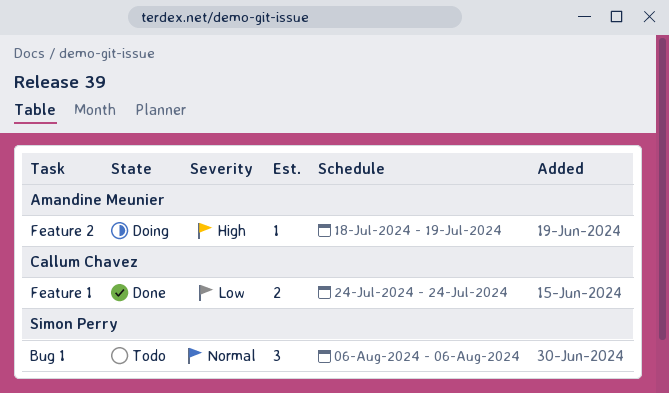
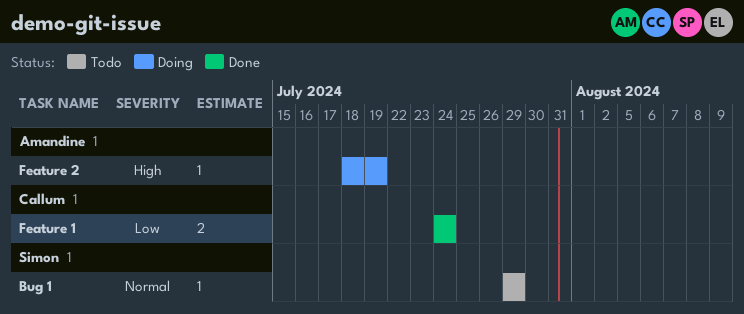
Bug 1, estimate: 3 -> 1
Bug 1, start: Aug 6 -> Jul 29
Bug 1, due: Aug 6 -> Jul 29

